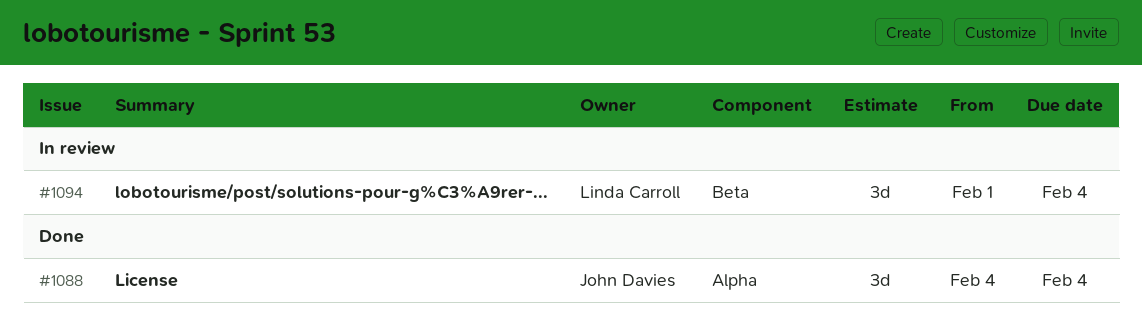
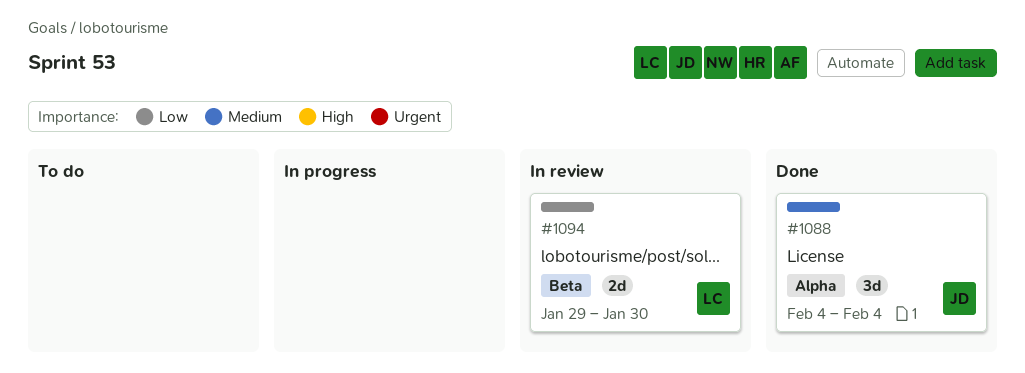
#1094, estimate: 3d -> 2d
#1094, start: Feb 1 -> Jan 29
#1094, due: Feb 4 -> Jan 30

